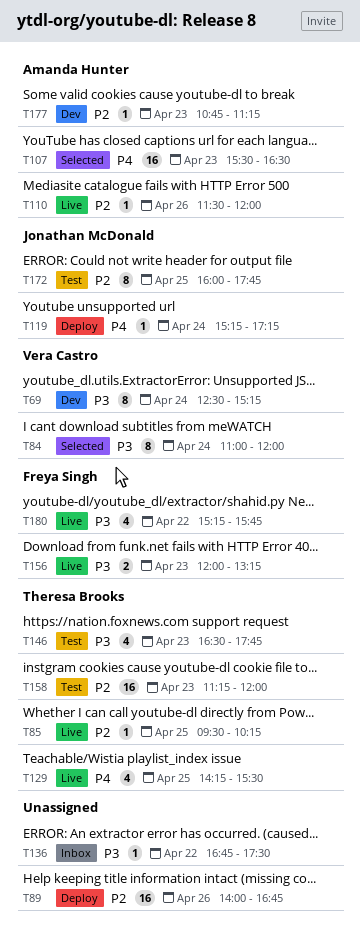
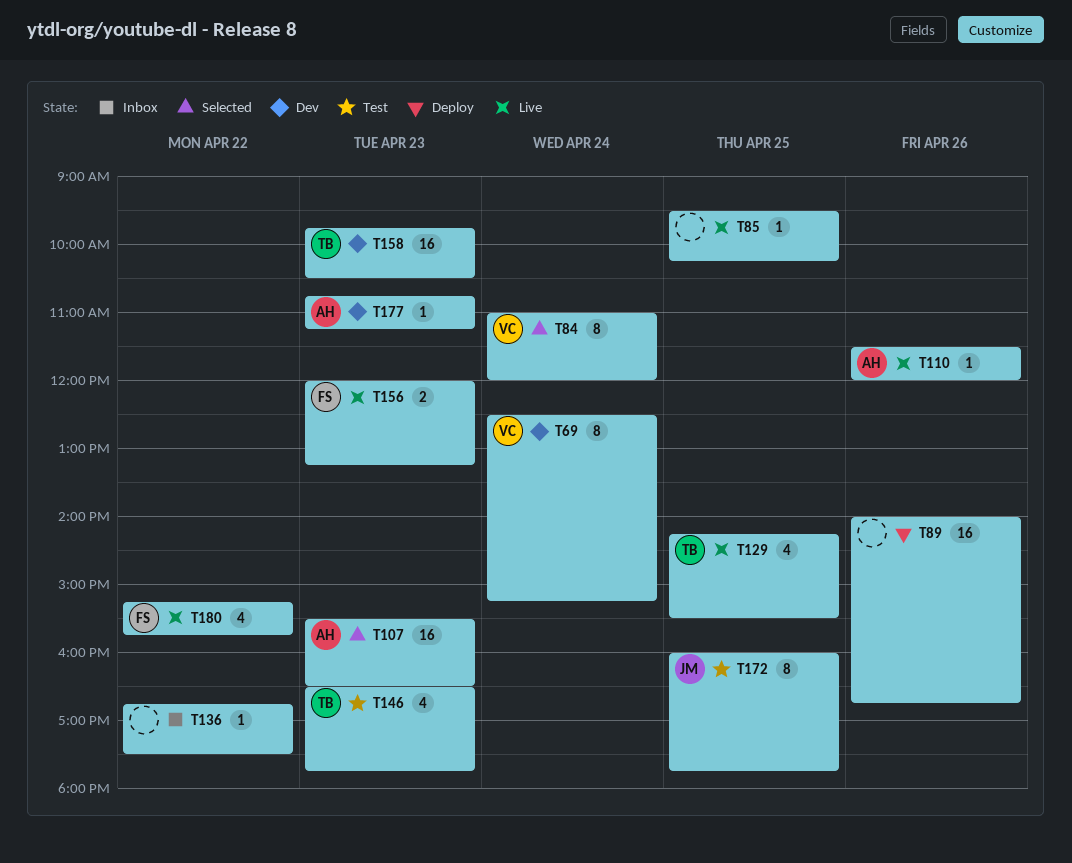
T85, owner: Theresa Brooks -> none
T119: present -> none
T158, status: Test -> Dev
T158, begins: 11:15 -> 09:45
T158, ends: 12:00 -> 10:30

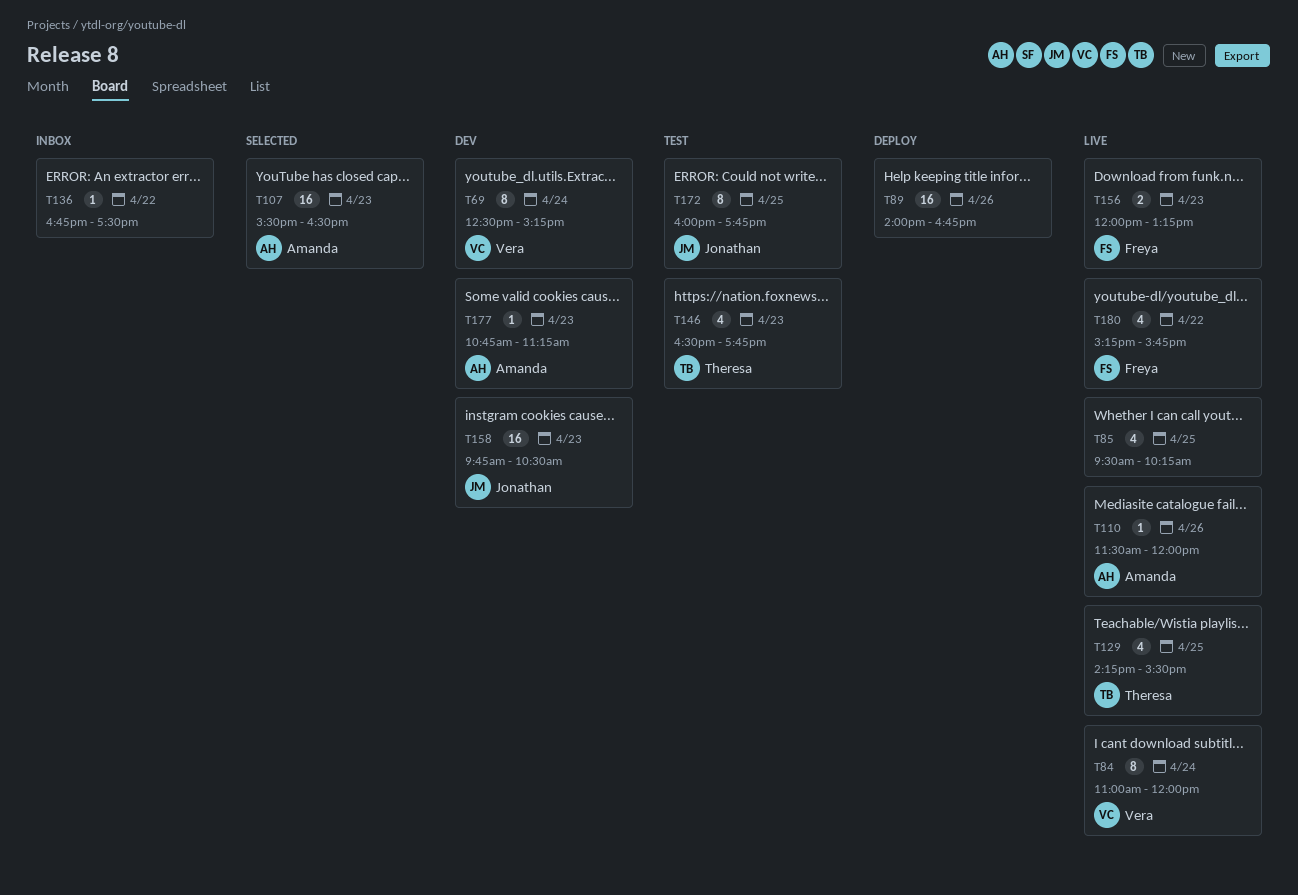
T84, status: Selected -> Live
T85, estimate: 1 -> 4
T158, owner: Theresa -> Jonathan

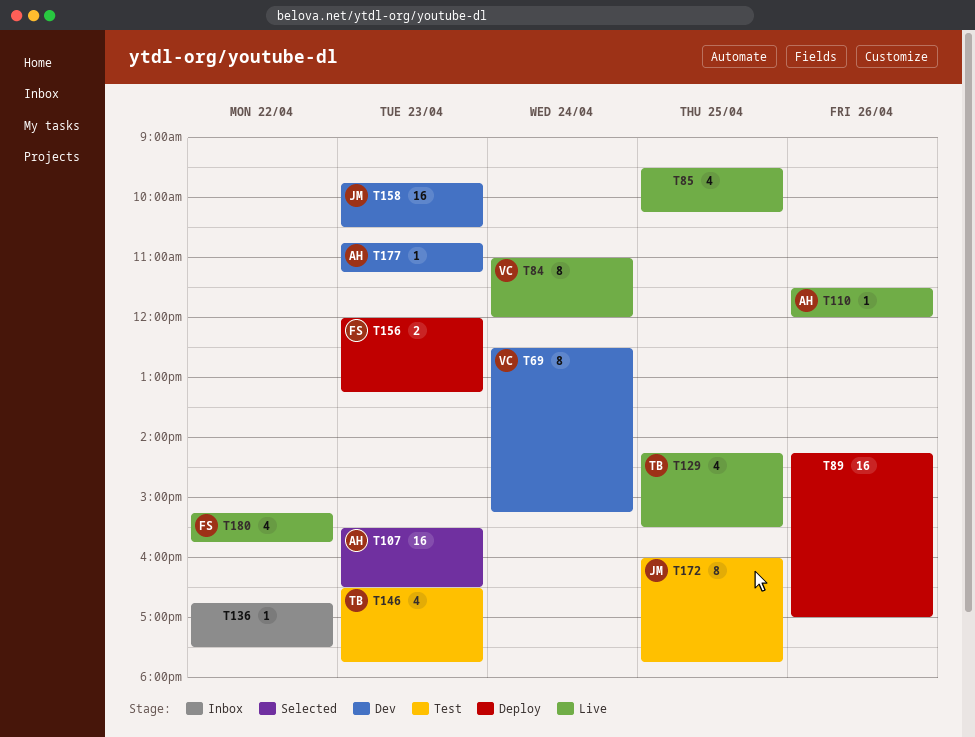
T89, begins: 14:00 -> 14:15
T89, ends: 16:45 -> 17:00
T156, status: Live -> Deploy

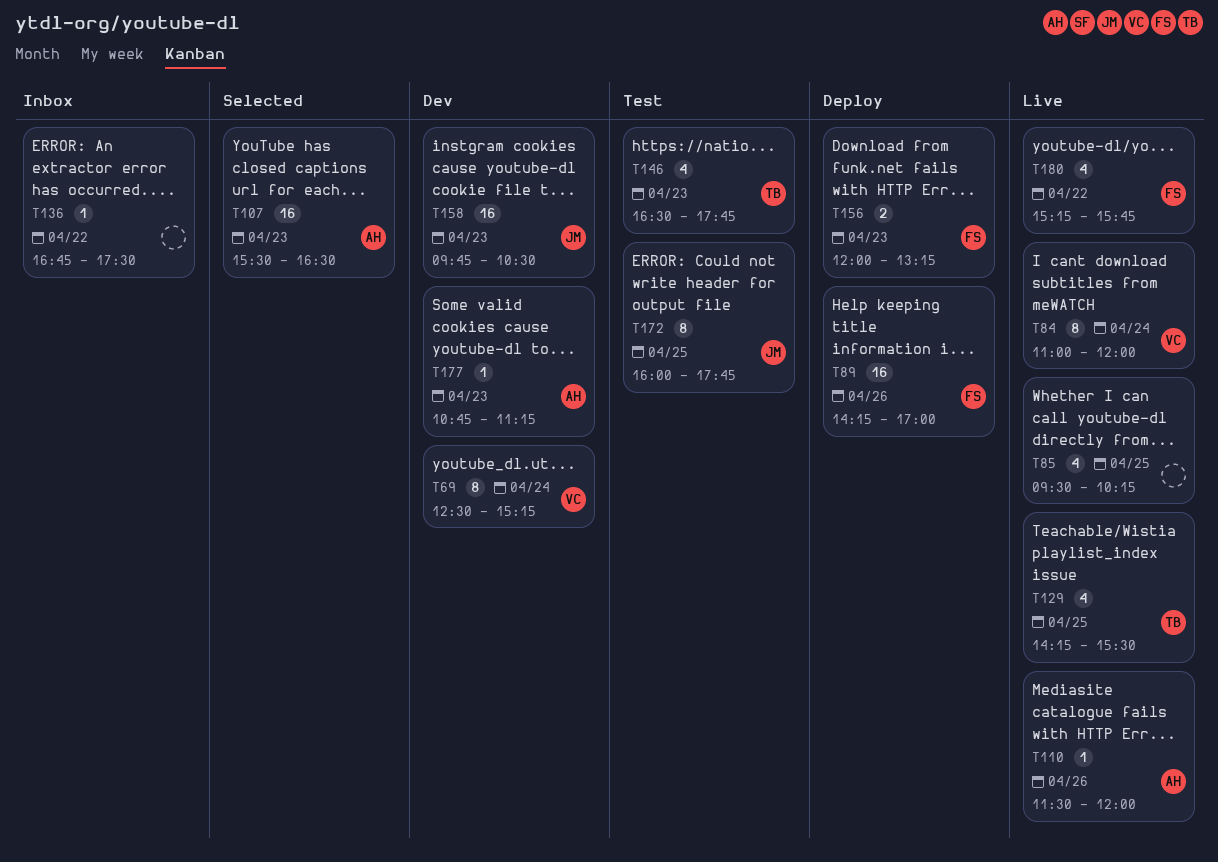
T89, owner: none -> FS

